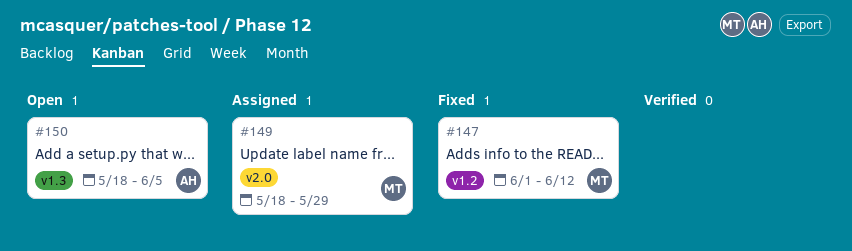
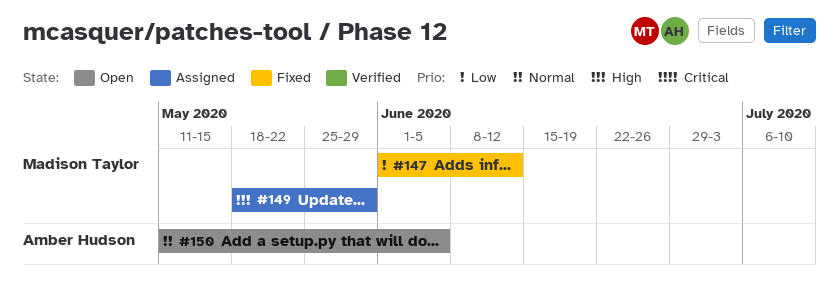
#150, start: May 18 -> May 11

